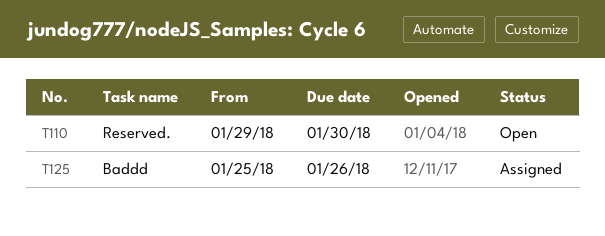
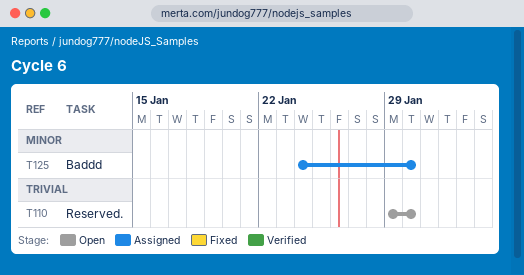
T125, start: Jan 25 -> Jan 24
T125, due: Jan 26 -> Jan 30

